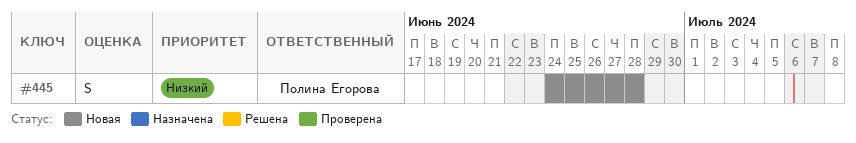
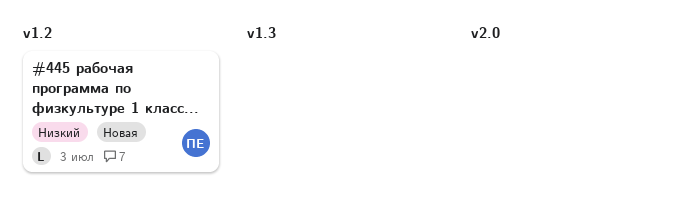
#445, estimate: S -> L
#445, due: Jun 28 -> Jul 3

